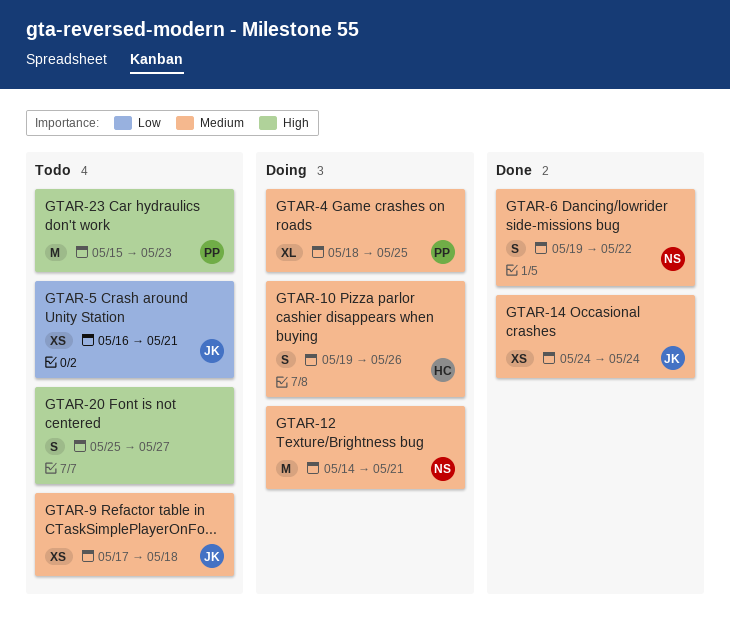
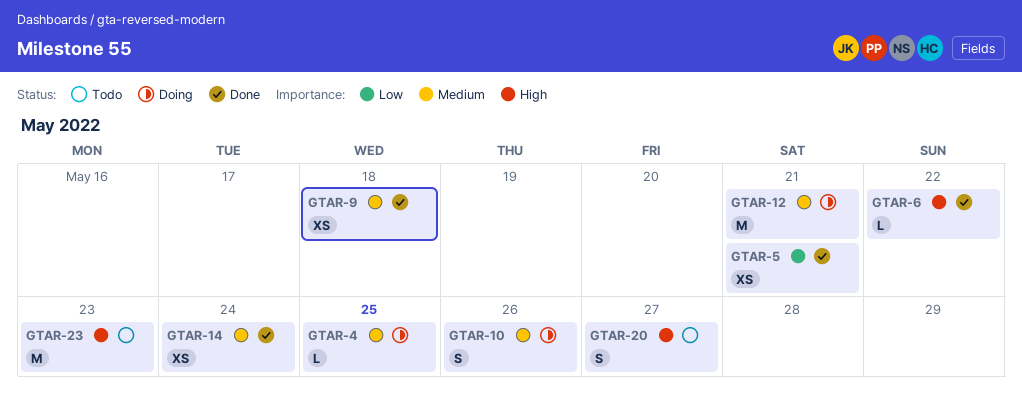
GTAR-4, estimate: XL -> L
GTAR-5, status: Todo -> Done
GTAR-6, priority: Medium -> High
GTAR-6, estimate: S -> L
GTAR-9, status: Todo -> Done

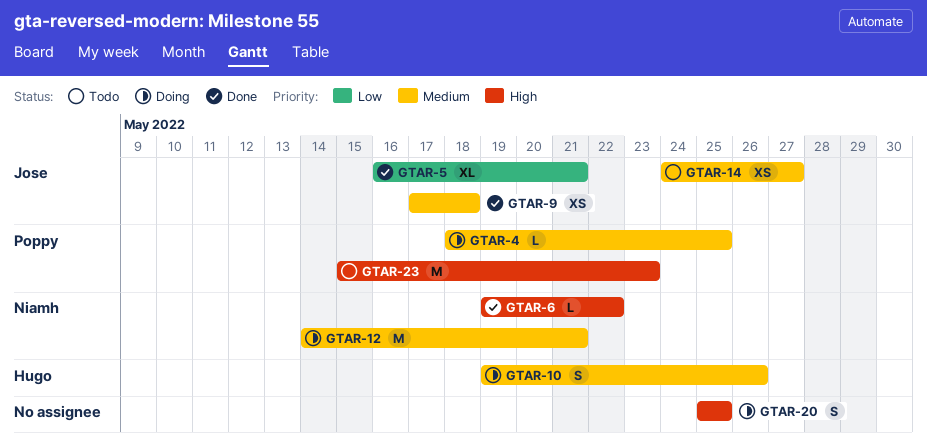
GTAR-5, estimate: XS -> XL
GTAR-14, status: Done -> Todo
GTAR-14, due: May 24 -> May 27
GTAR-20, status: Todo -> Doing
GTAR-20, due: May 27 -> May 25

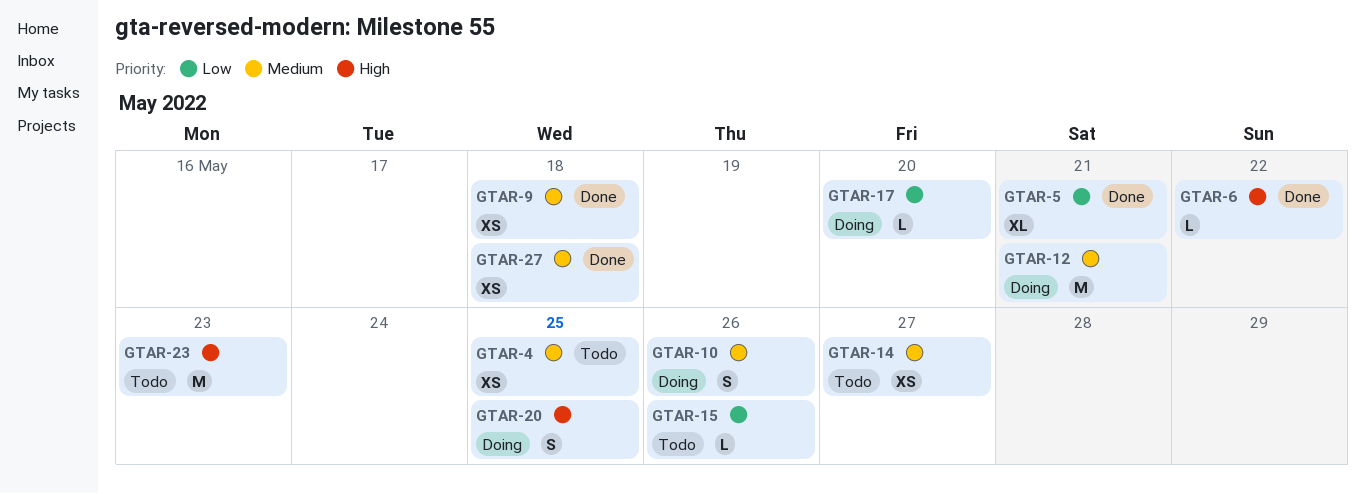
GTAR-4, status: Doing -> Todo
GTAR-4, estimate: L -> XS
GTAR-15: none -> present
GTAR-17: none -> present
GTAR-27: none -> present

